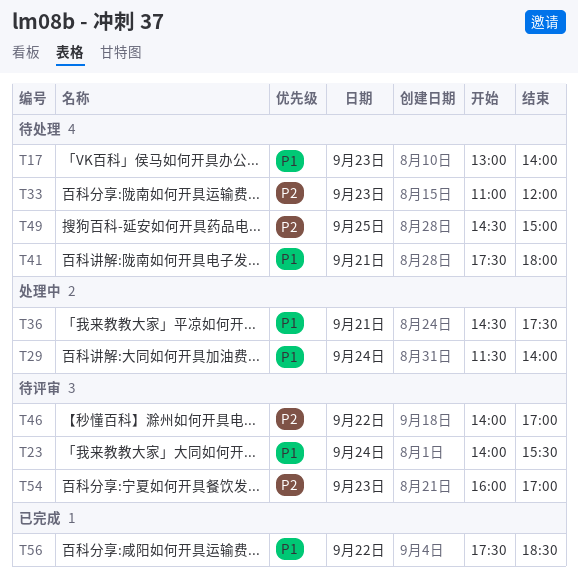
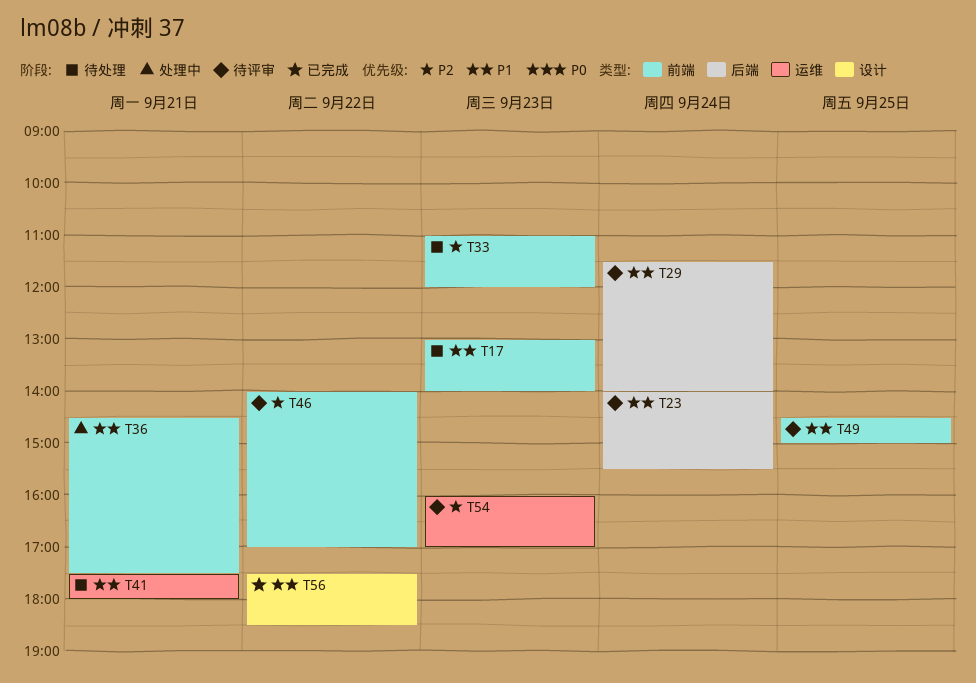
T29, status: 处理中 -> 待评审
T49, status: 待处理 -> 待评审
T49, priority: P2 -> P1

